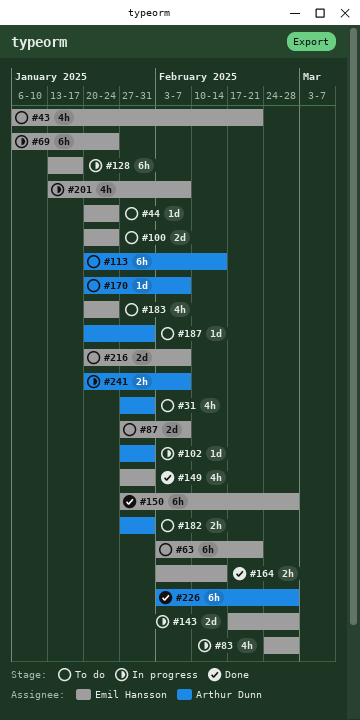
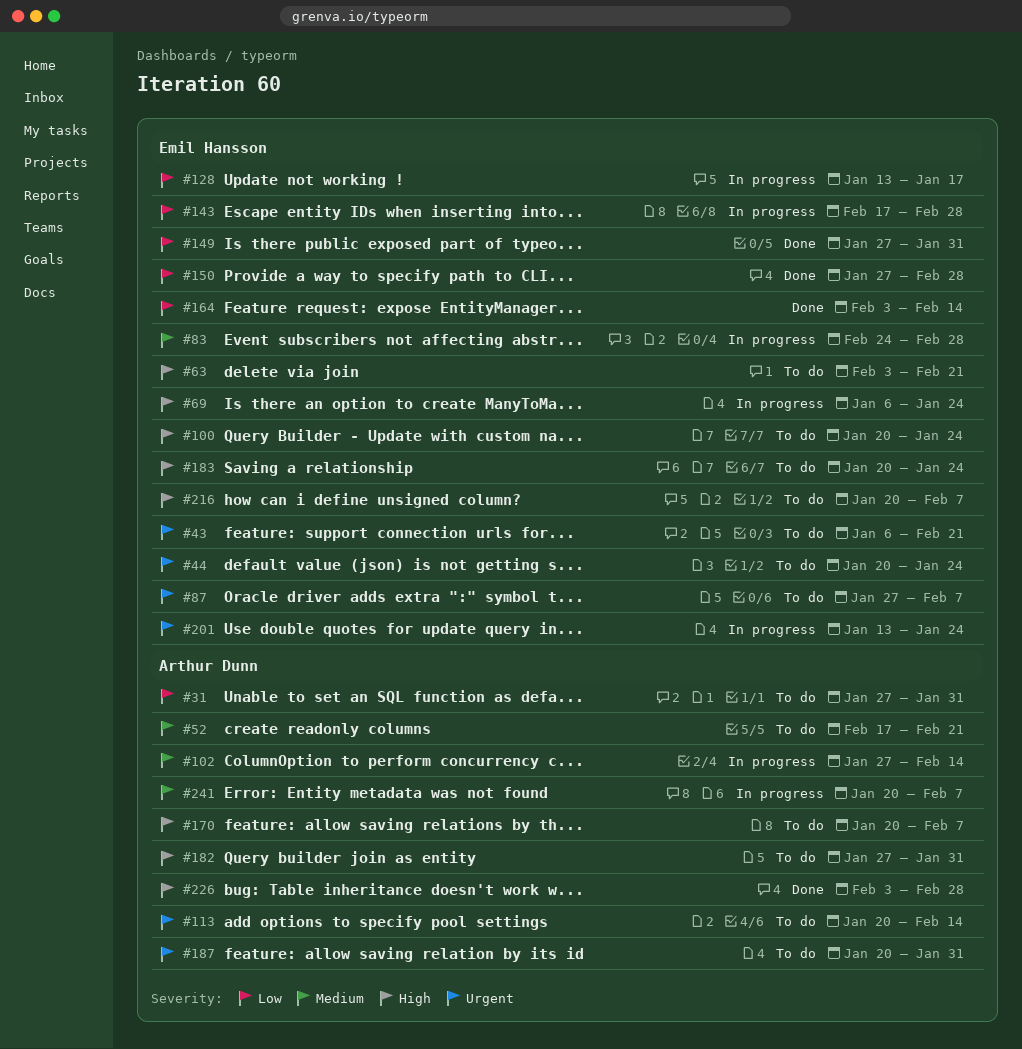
#52: none -> present
#102, due: Jan 31 -> Feb 14
#201, due: Feb 7 -> Jan 24

